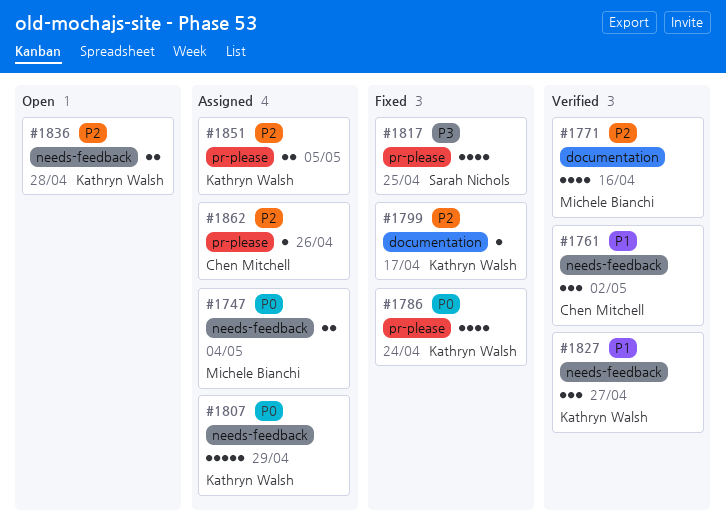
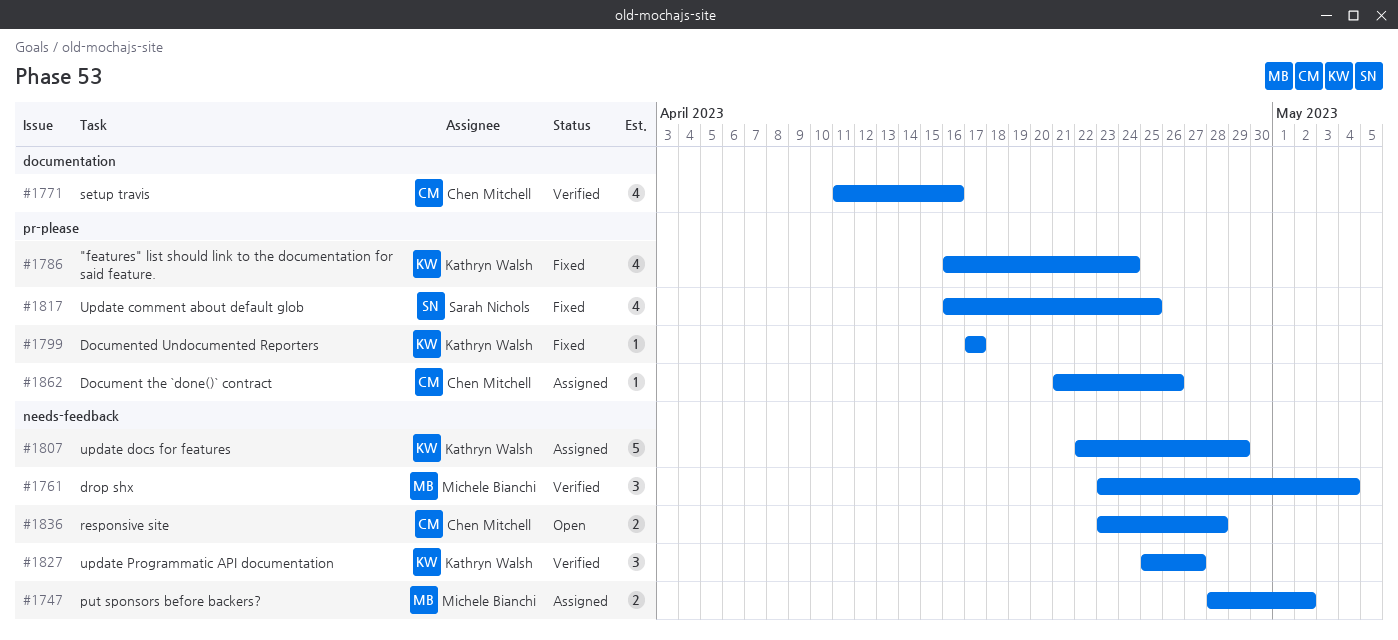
#1747, due: May 4 -> May 2
#1761, owner: Chen Mitchell -> Michele Bianchi
#1761, due: May 2 -> May 4
#1771, owner: Michele Bianchi -> Chen Mitchell
#1799, label: documentation -> pr-please
#1836, owner: Kathryn Walsh -> Chen Mitchell
#1851: present -> none

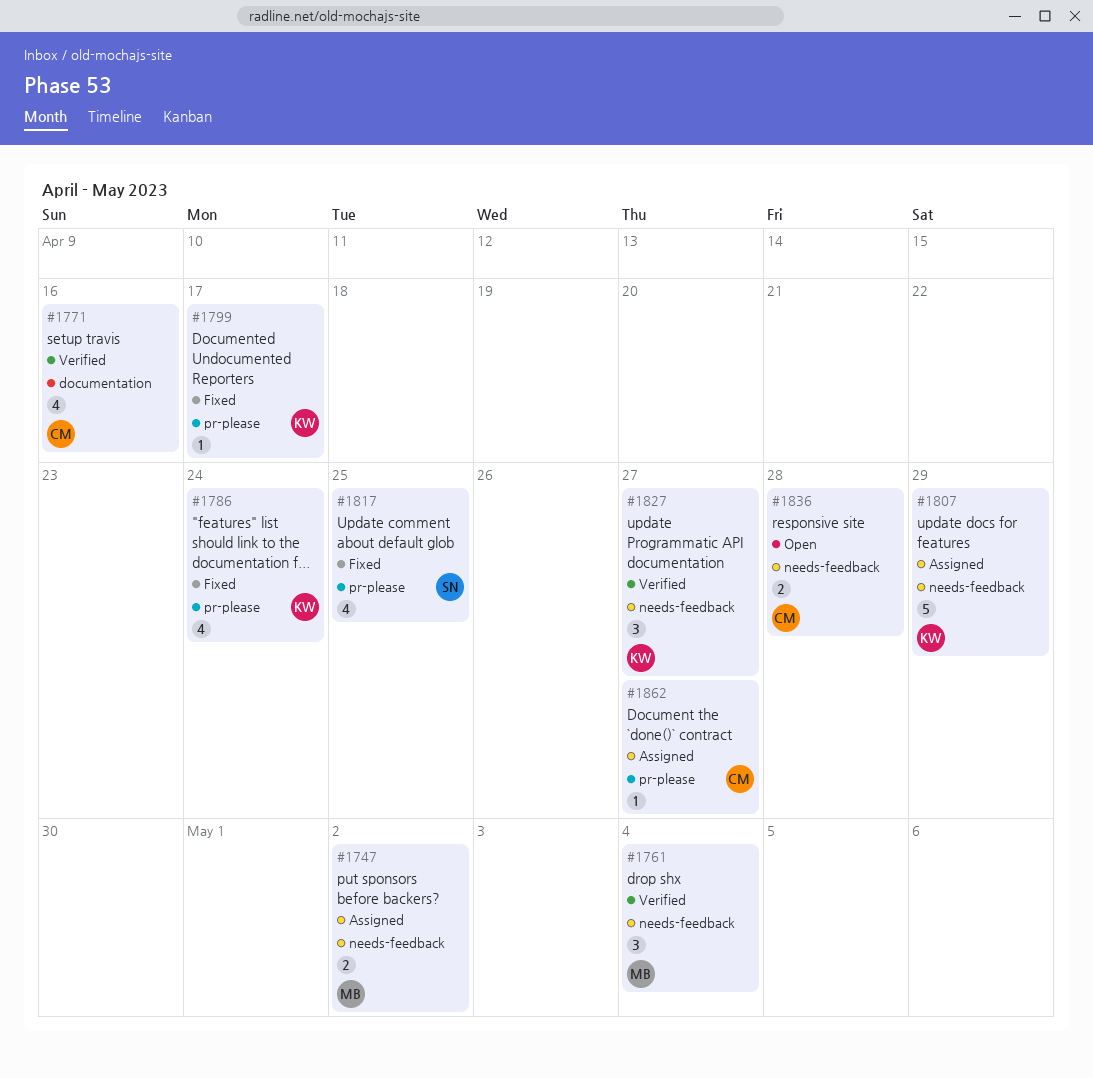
#1862, due: Apr 26 -> Apr 27

